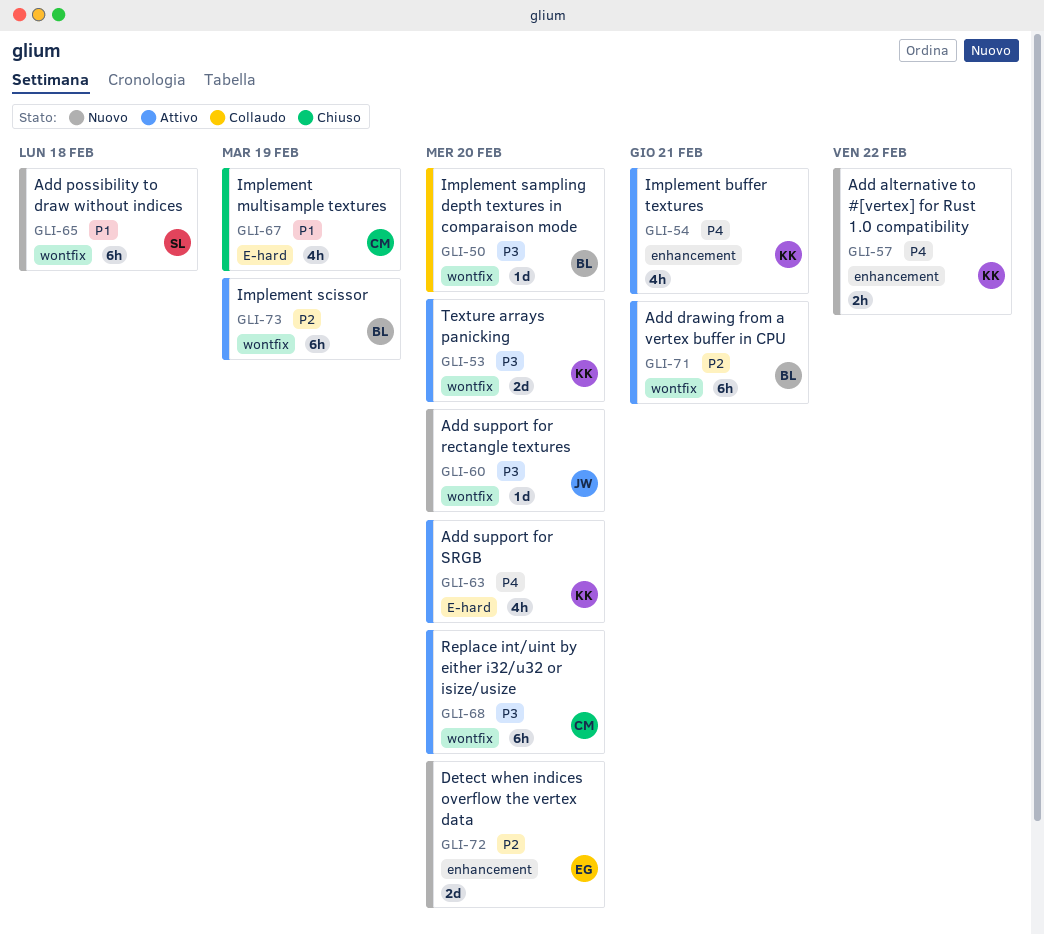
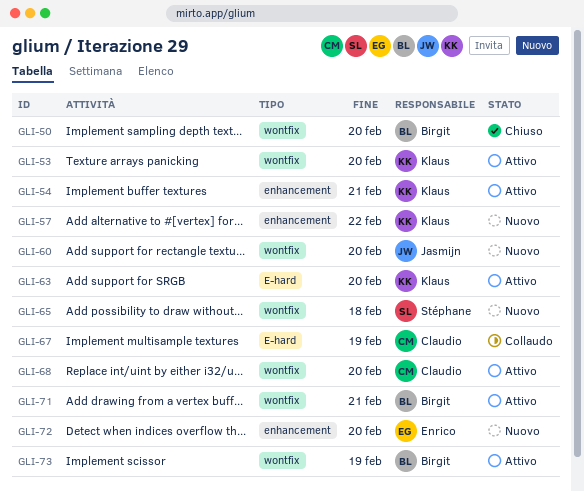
GLI-50, status: Collaudo -> Chiuso
GLI-67, status: Chiuso -> Collaudo

